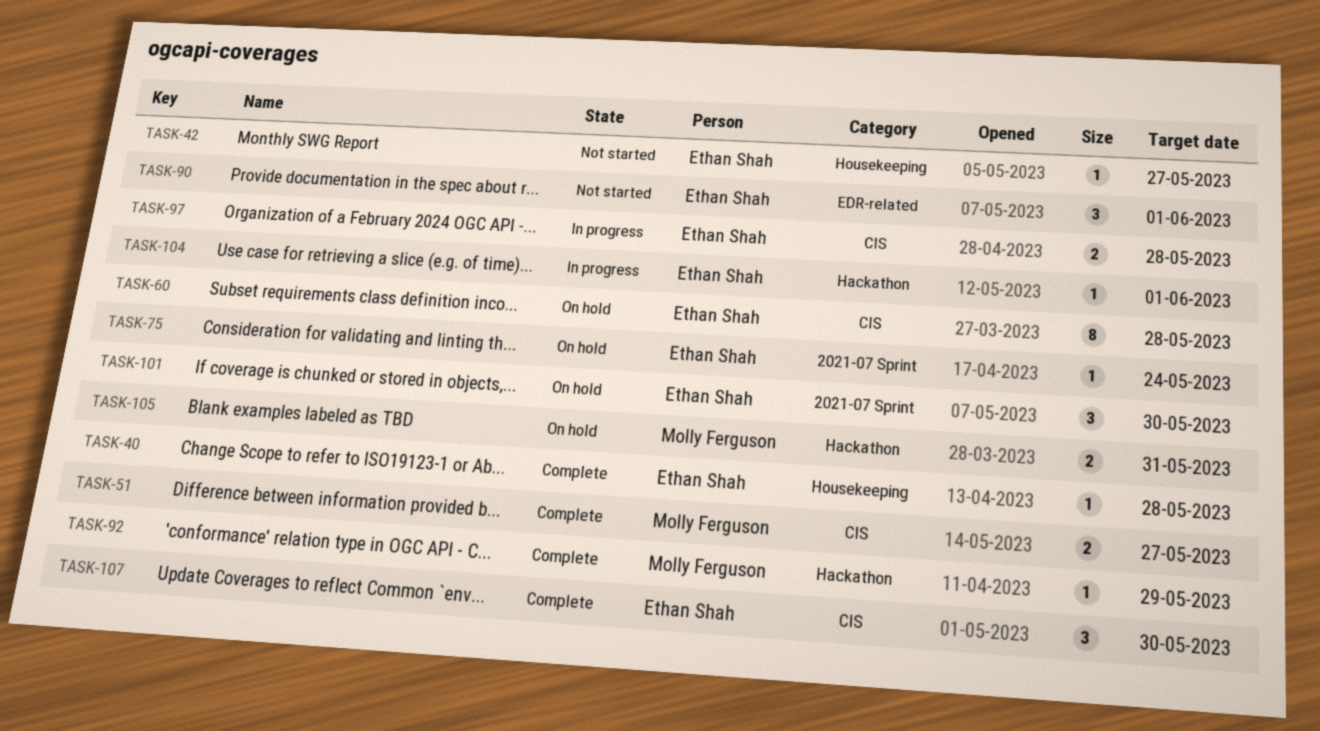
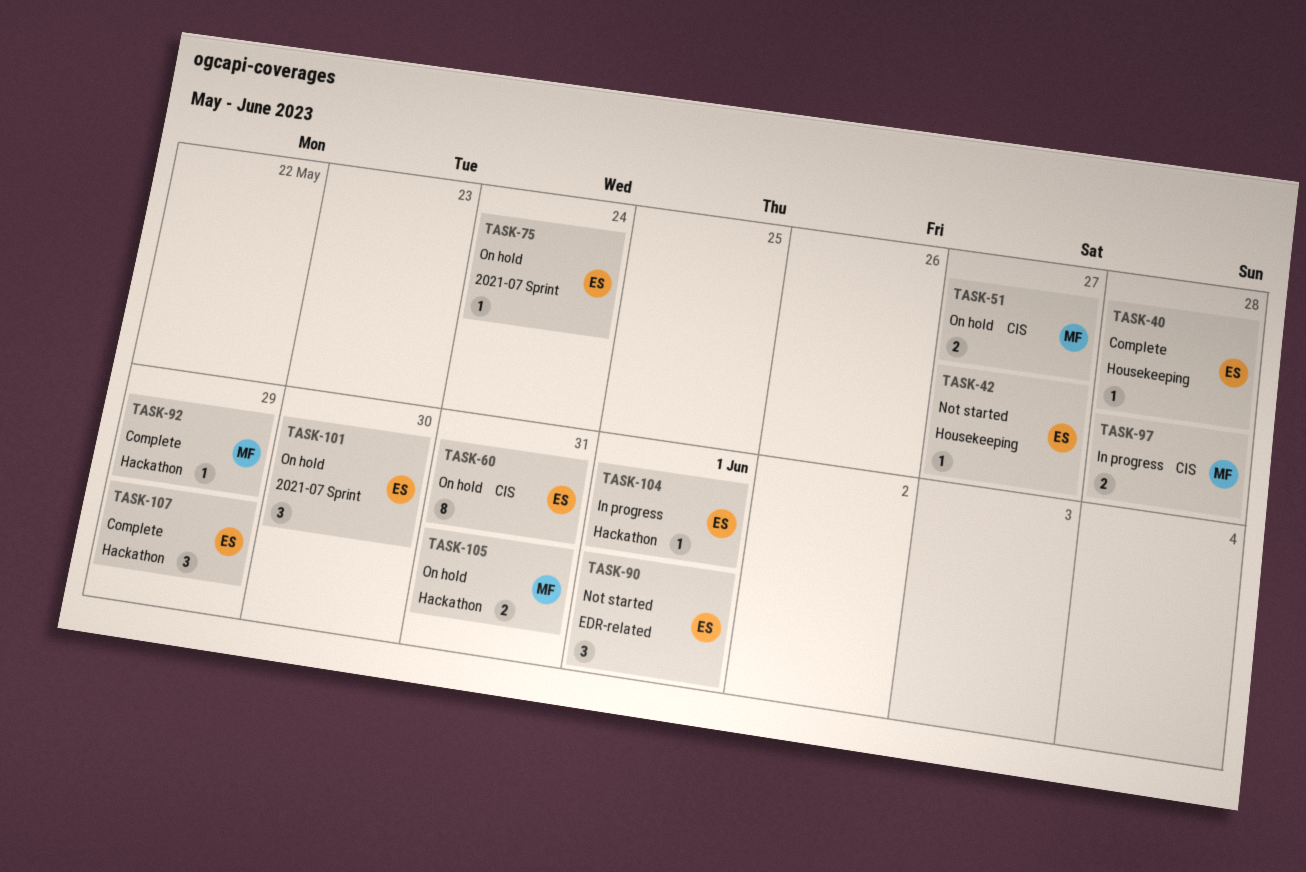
TASK-51, status: Complete -> On hold
TASK-60, due: May 28 -> May 31
TASK-97, owner: Ethan Shah -> Molly Ferguson
TASK-107, label: CIS -> Hackathon
TASK-107, due: May 30 -> May 29

